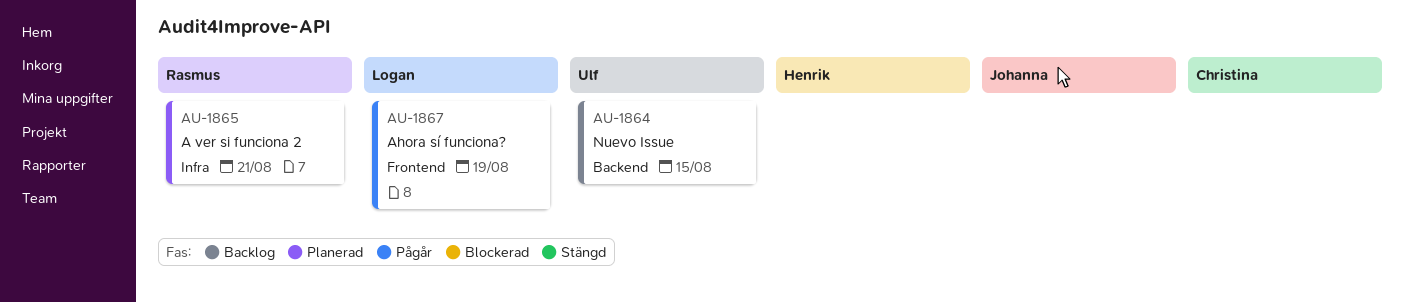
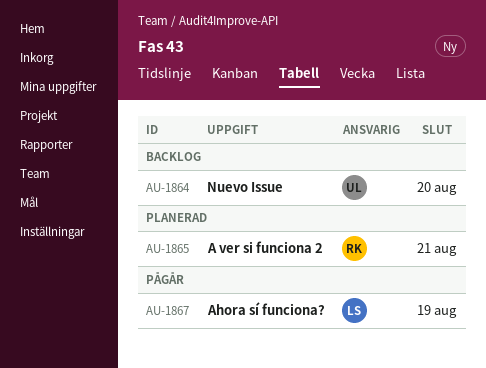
AU-1864, due: Aug 15 -> Aug 20

